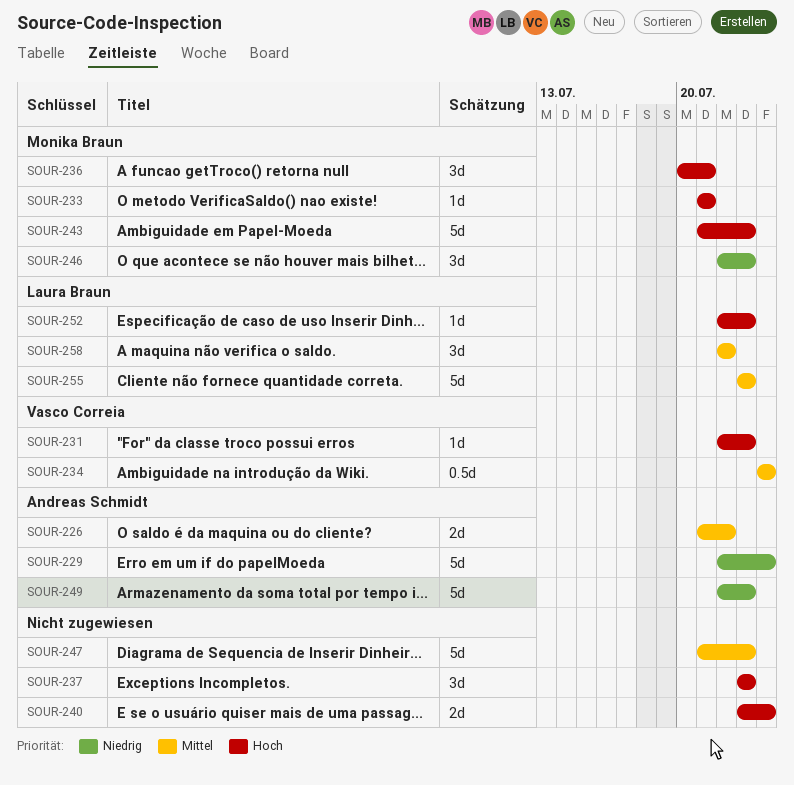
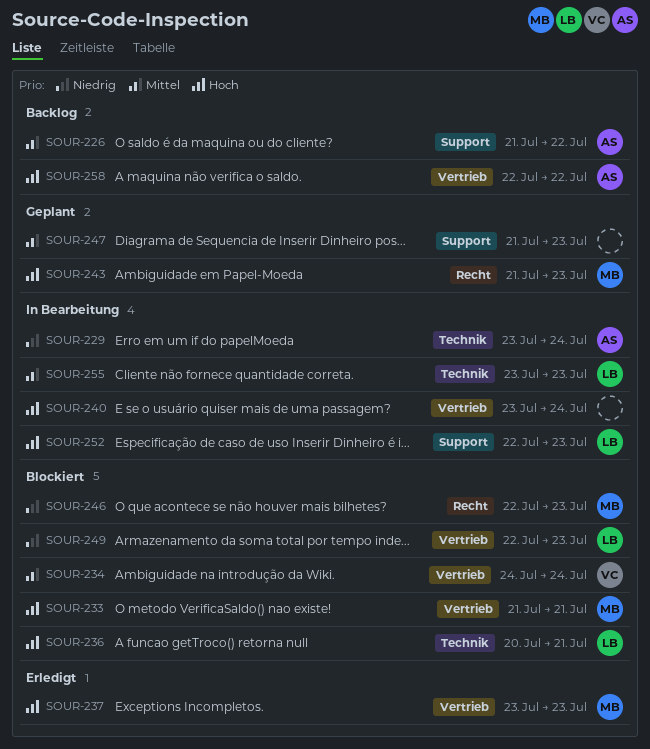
SOUR-229, start: Jul 22 -> Jul 23
SOUR-231: present -> none
SOUR-236, owner: Monika Braun -> Laura Braun
SOUR-237, owner: none -> Monika Braun
SOUR-249, owner: Andreas Schmidt -> Laura Braun
SOUR-258, owner: Laura Braun -> Andreas Schmidt
SOUR-258, priority: Mittel -> Hoch

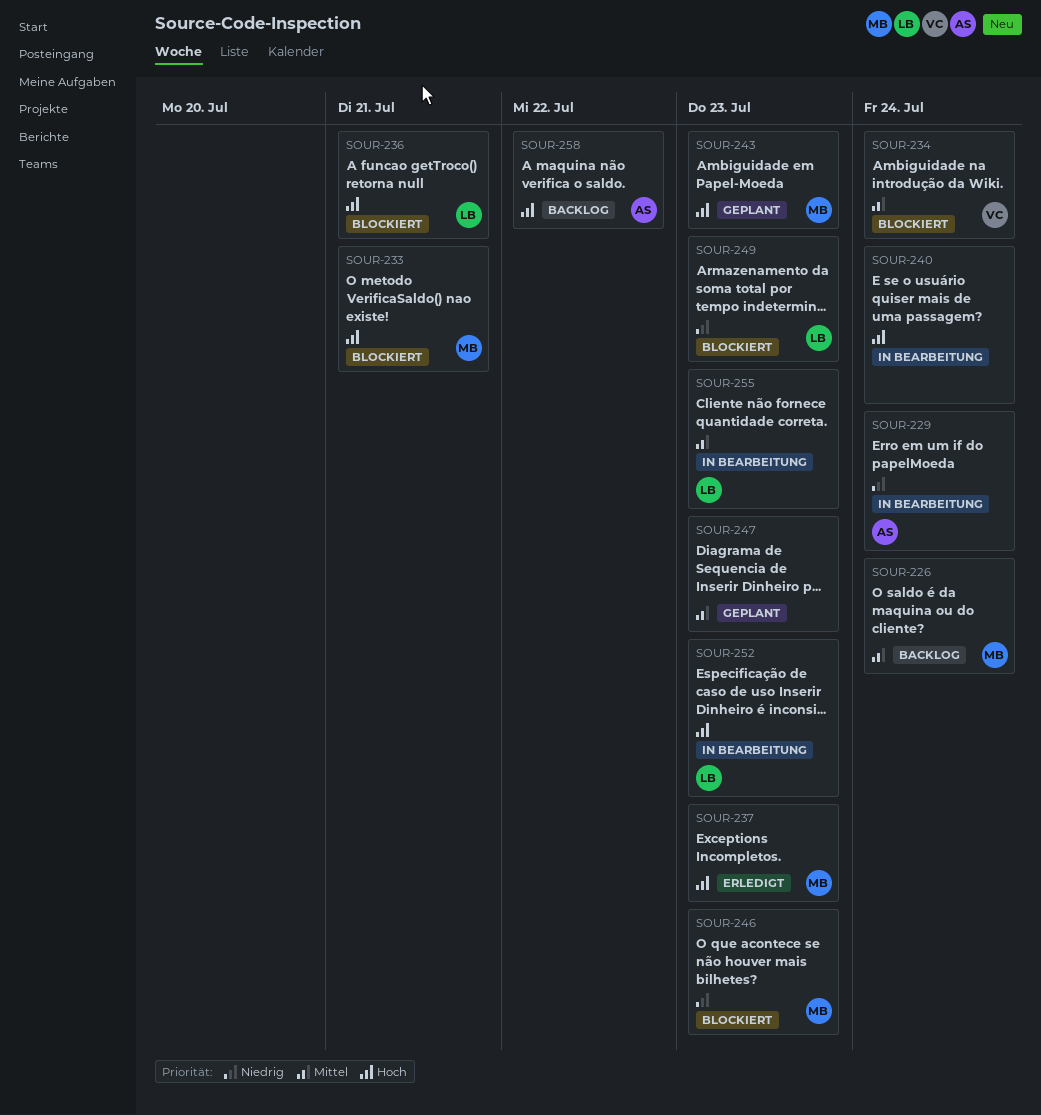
SOUR-226, owner: AS -> MB
SOUR-226, due: Jul 22 -> Jul 24

